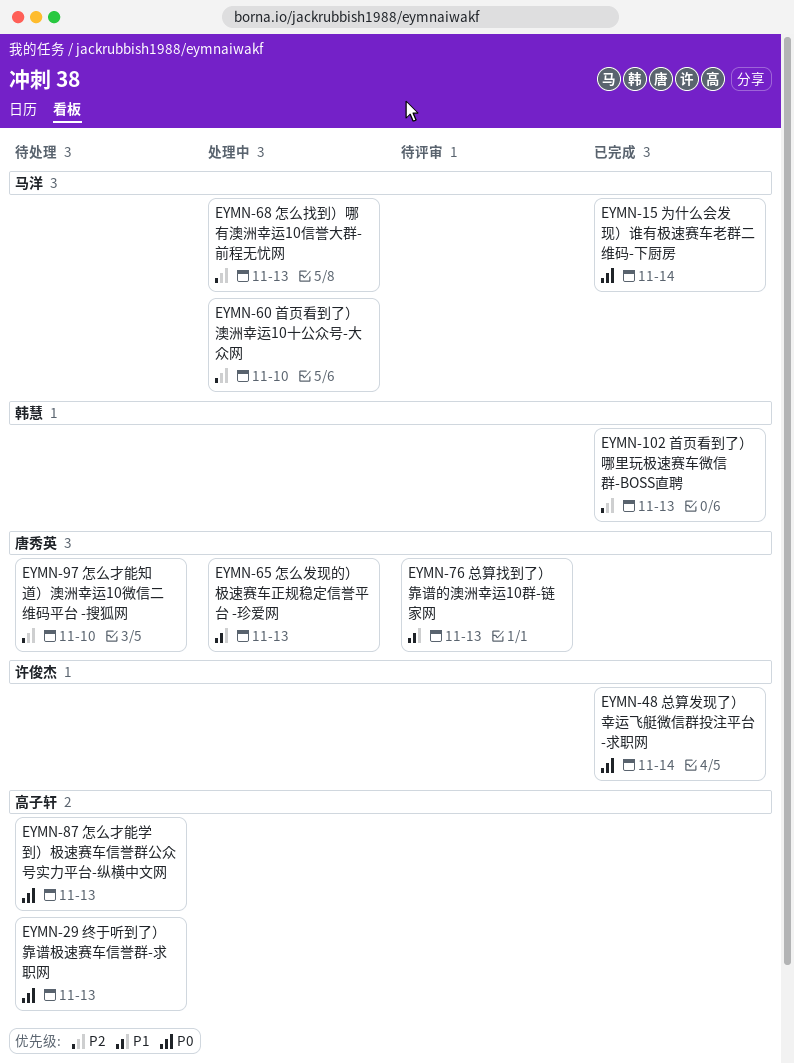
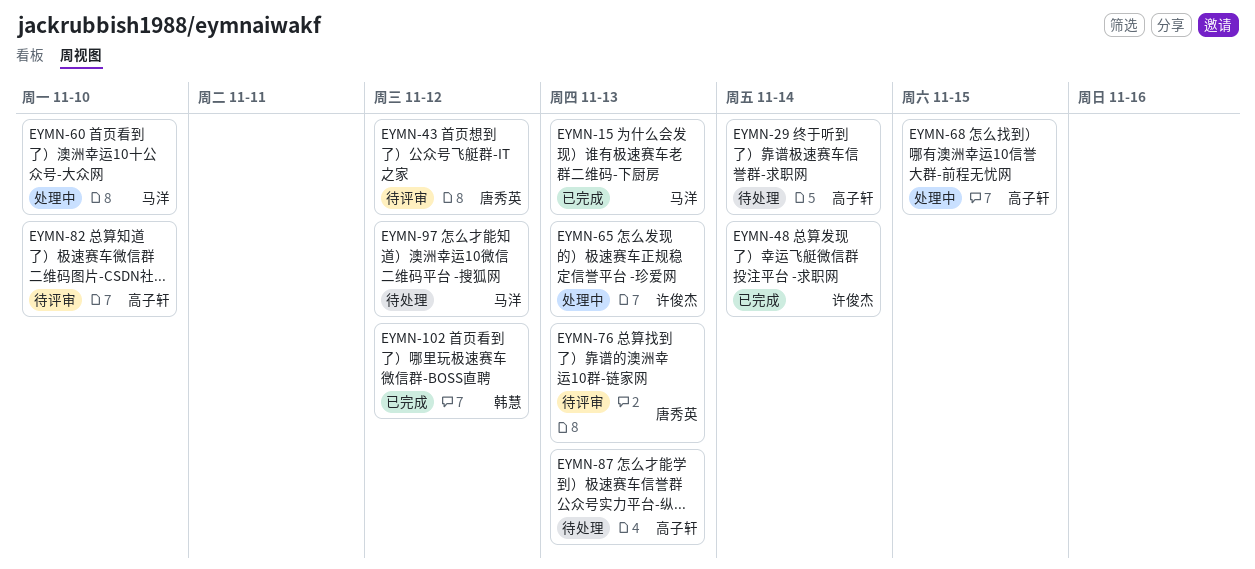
EYMN-15, due: Nov 14 -> Nov 13
EYMN-29, due: Nov 13 -> Nov 14
EYMN-43: none -> present
EYMN-65, owner: 唐秀英 -> 许俊杰
EYMN-68, owner: 马洋 -> 高子轩
EYMN-68, due: Nov 13 -> Nov 15
EYMN-82: none -> present
EYMN-97, owner: 唐秀英 -> 马洋
EYMN-97, due: Nov 10 -> Nov 12
EYMN-102, due: Nov 13 -> Nov 12

